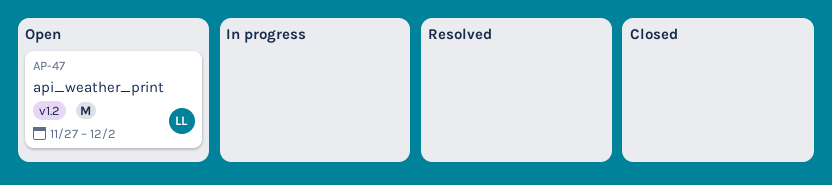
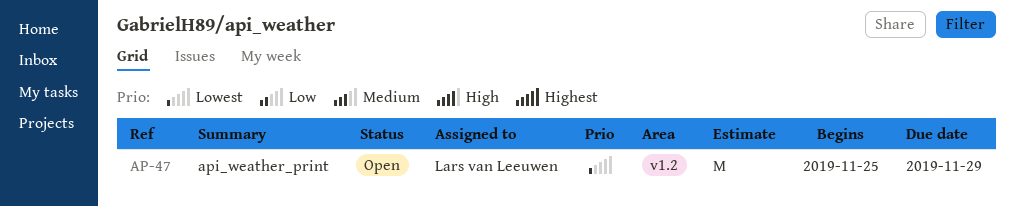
AP-47, start: Nov 27 -> Nov 25
AP-47, due: Dec 2 -> Nov 29

